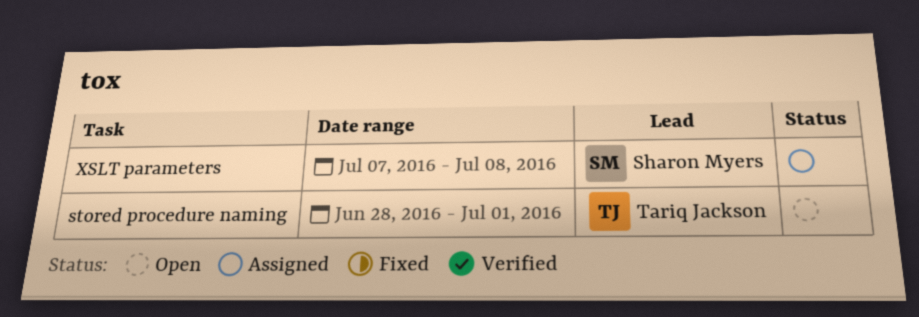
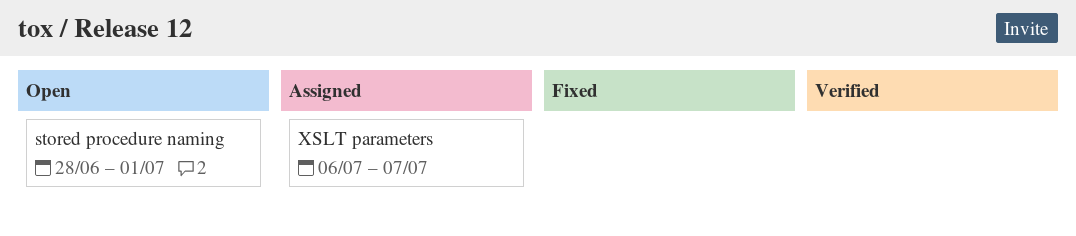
XSLT parameters, start: Jul 7 -> Jul 6
XSLT parameters, due: Jul 8 -> Jul 7

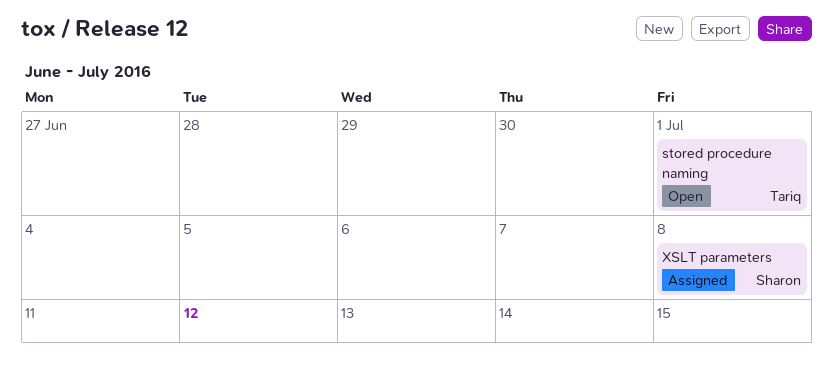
XSLT parameters, due: Jul 7 -> Jul 8

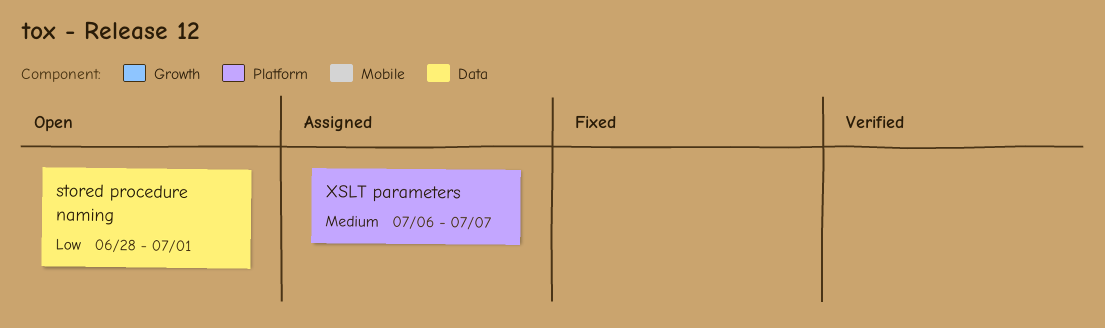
XSLT parameters, due: Jul 8 -> Jul 7

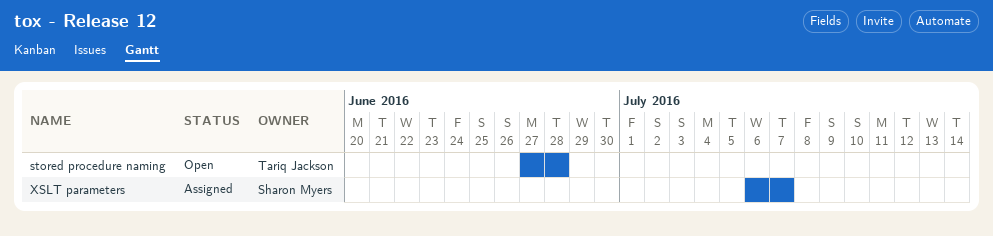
stored procedure naming, start: Jun 28 -> Jun 27
stored procedure naming, due: Jul 1 -> Jun 28

